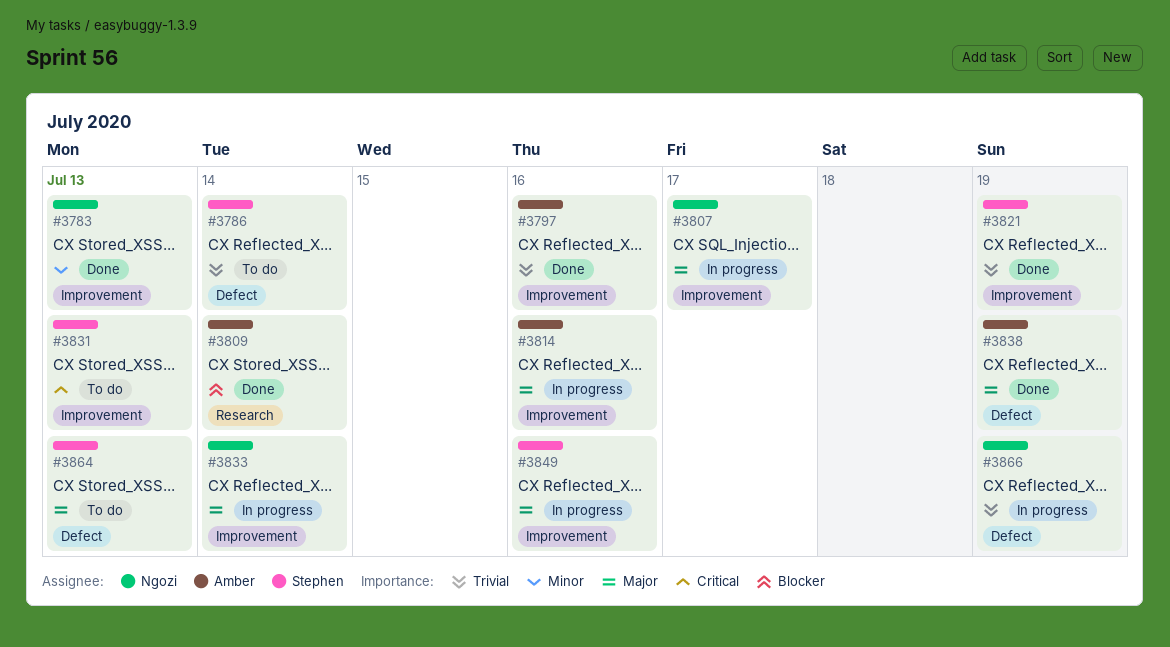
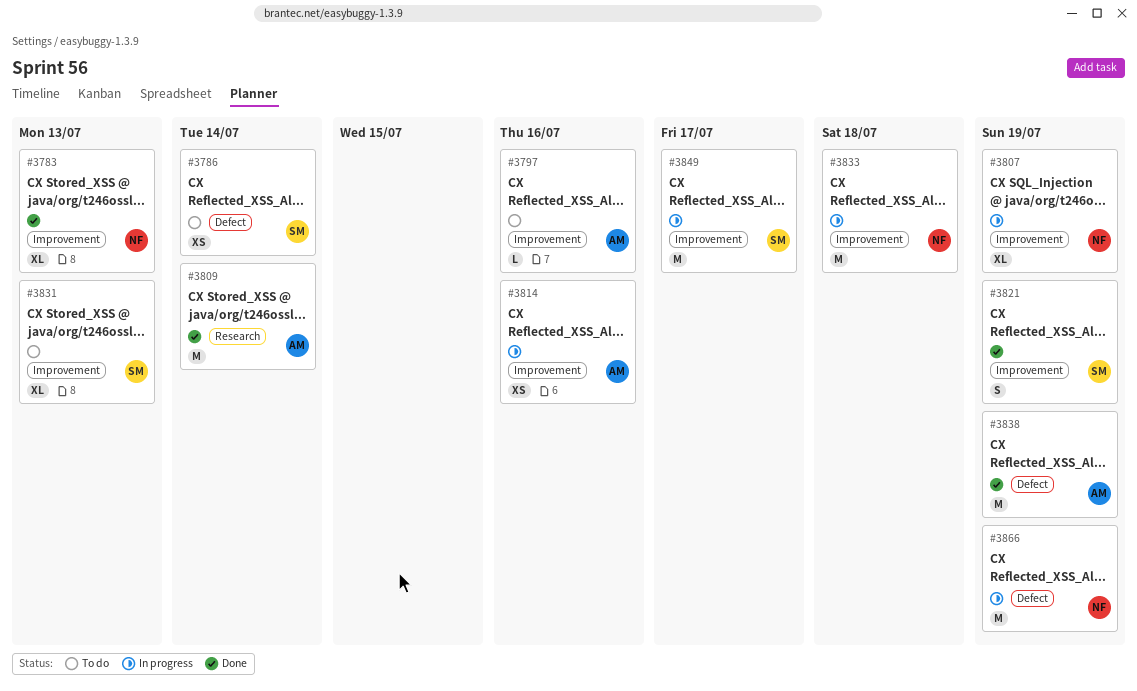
#3797, status: Done -> To do
#3807, due: Jul 17 -> Jul 19
#3833, due: Jul 14 -> Jul 18
#3849, due: Jul 16 -> Jul 17
#3864: present -> none

